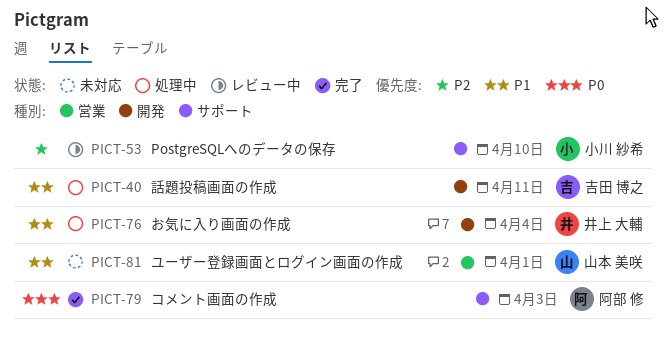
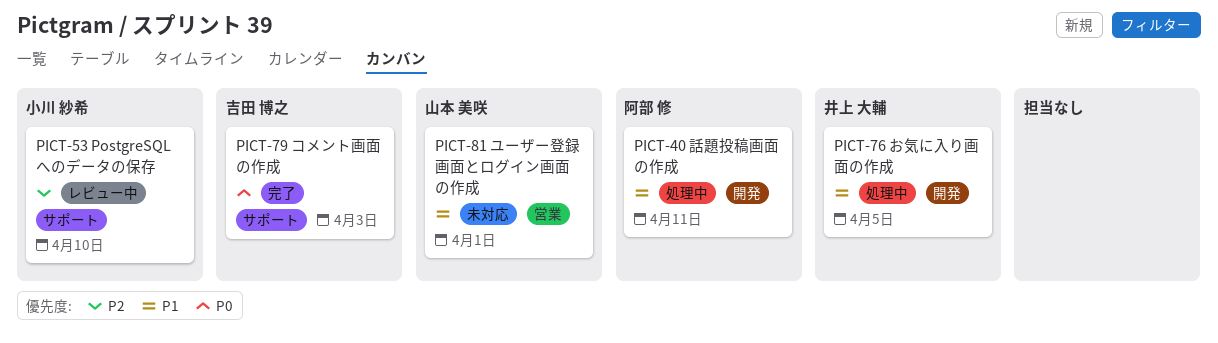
PICT-40, owner: 吉田 博之 -> 阿部 修
PICT-76, due: Apr 4 -> Apr 5
PICT-79, owner: 阿部 修 -> 吉田 博之

